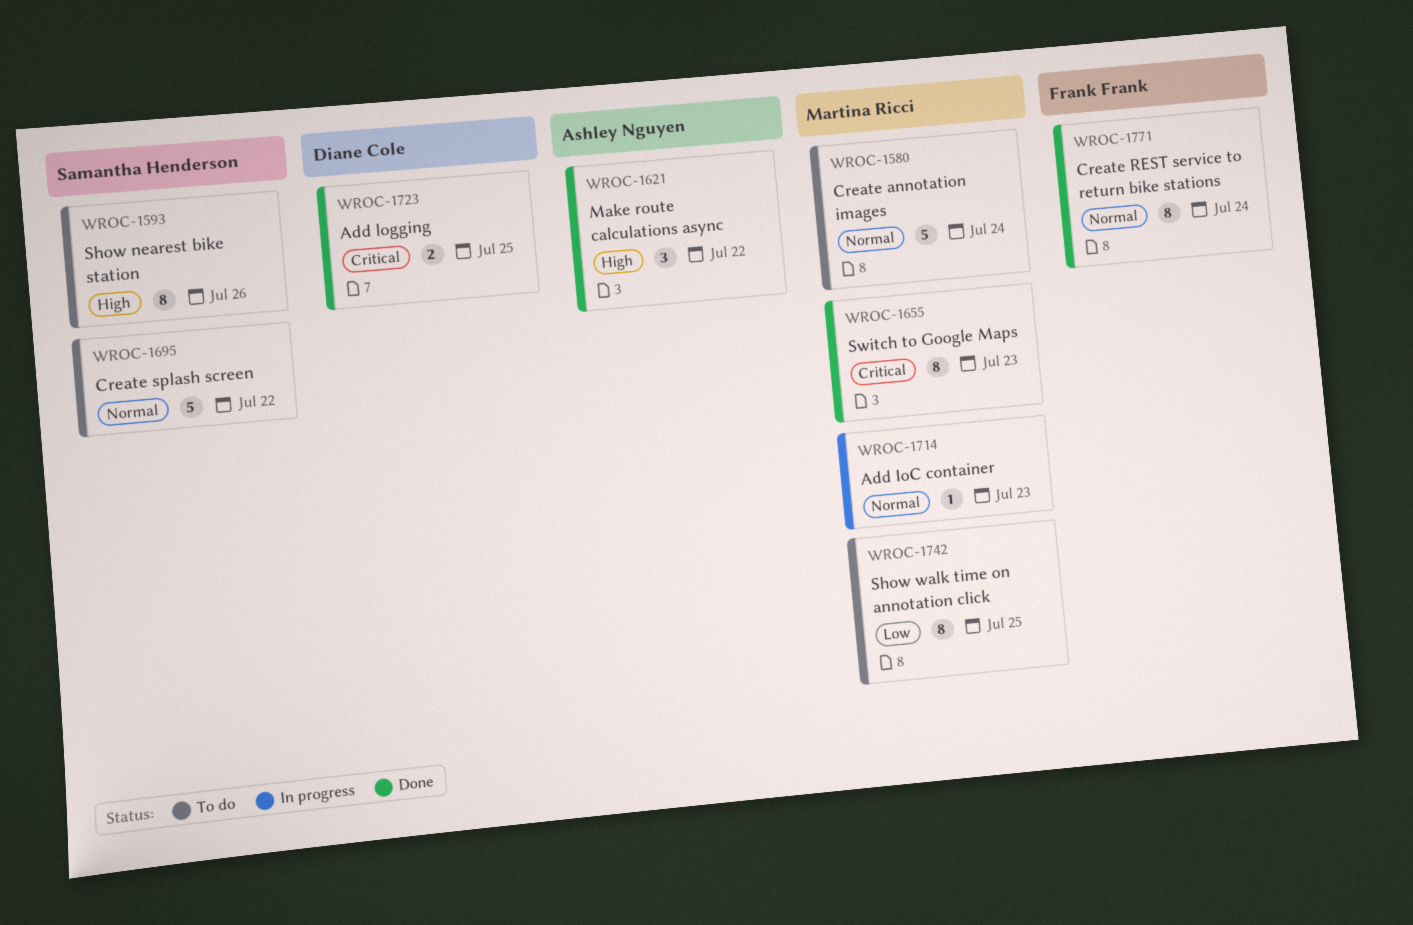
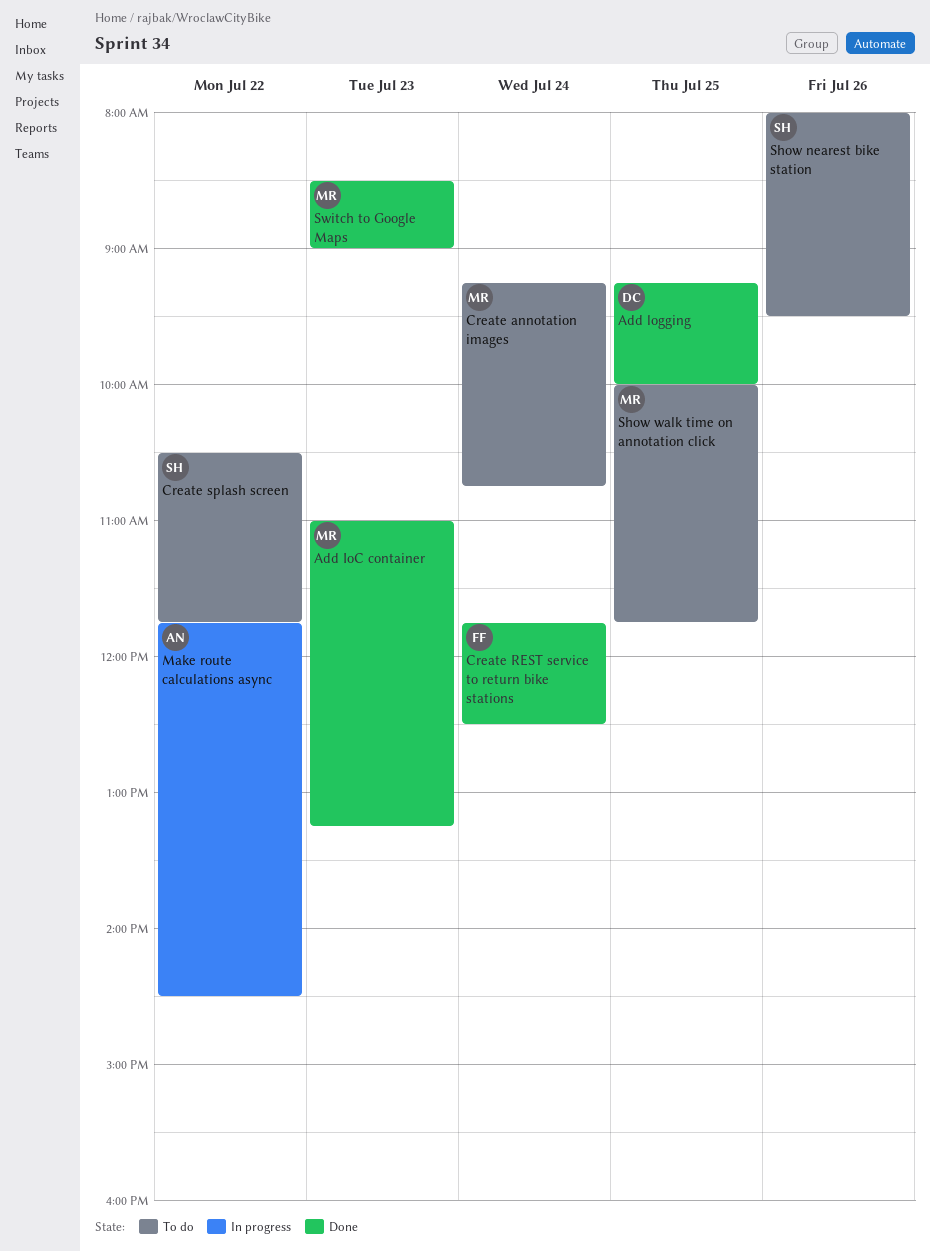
Add IoC container, status: In progress -> Done
Make route calculations async, status: Done -> In progress

